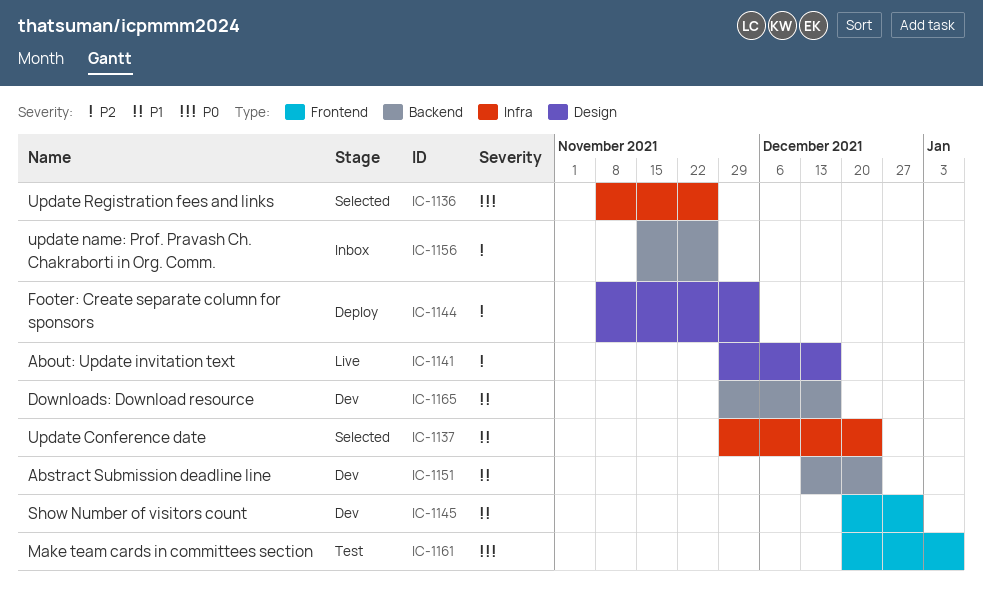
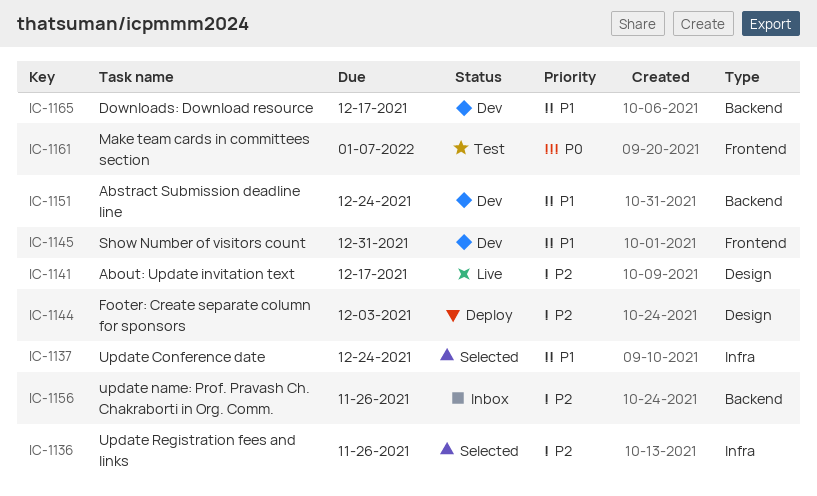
IC-1136, priority: P0 -> P2

